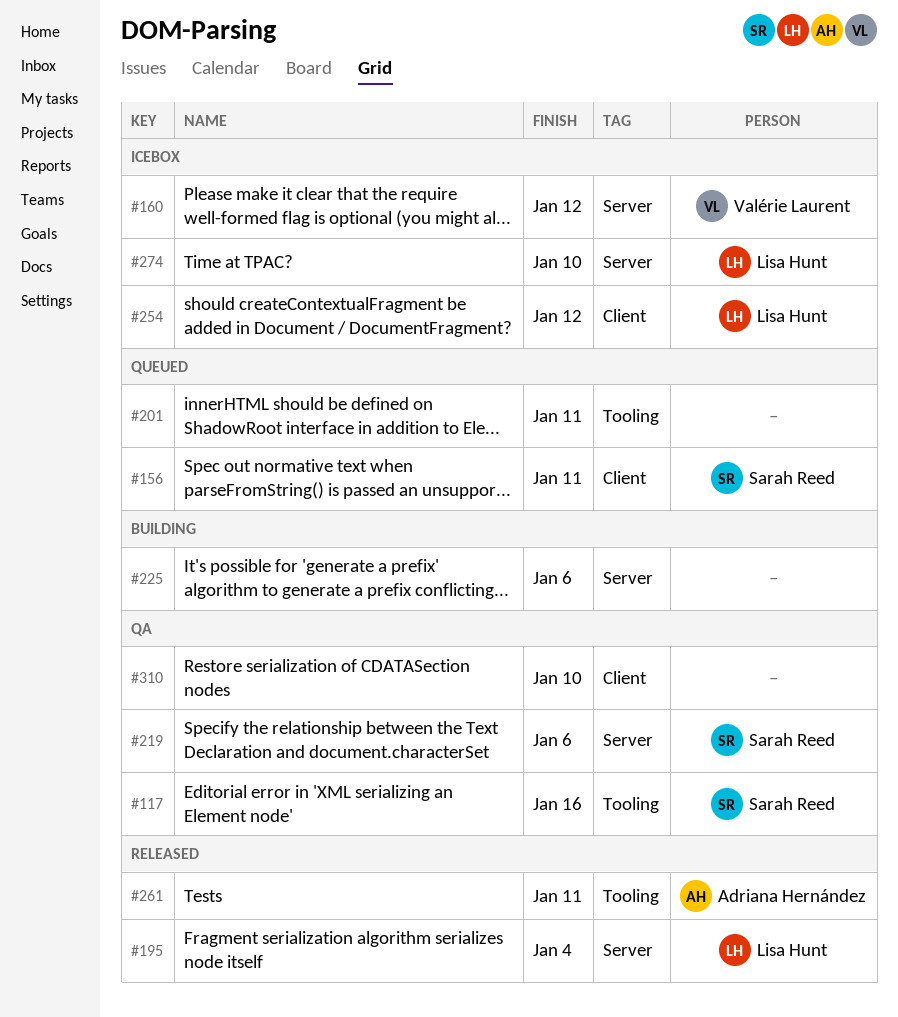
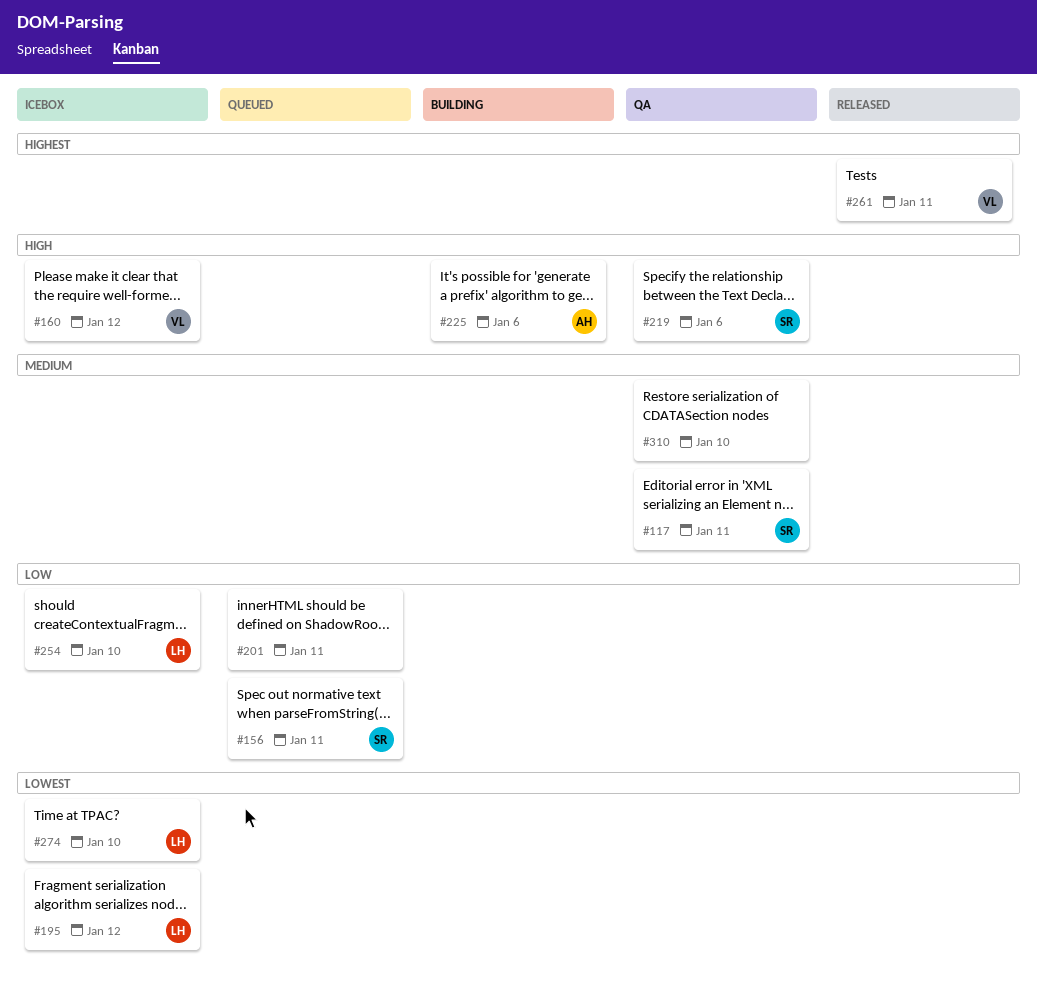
#117, due: Jan 16 -> Jan 11
#195, status: Released -> Icebox
#195, due: Jan 4 -> Jan 12
#225, owner: none -> Adriana Hernández
#254, due: Jan 12 -> Jan 10
#261, owner: Adriana Hernández -> Valérie Laurent

